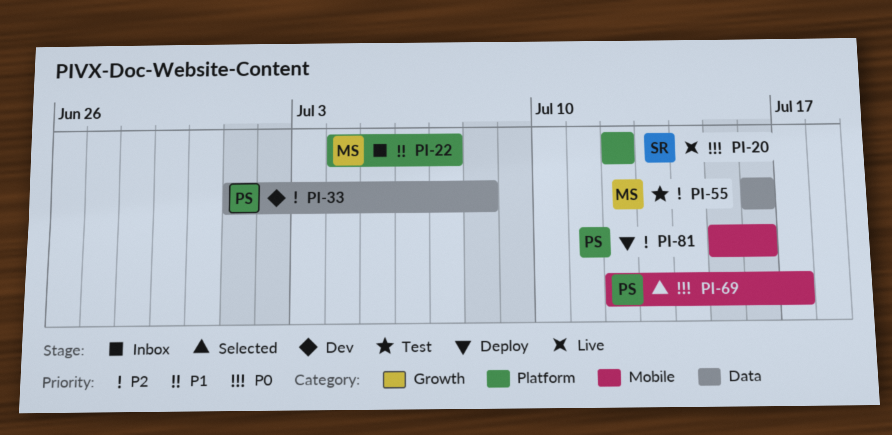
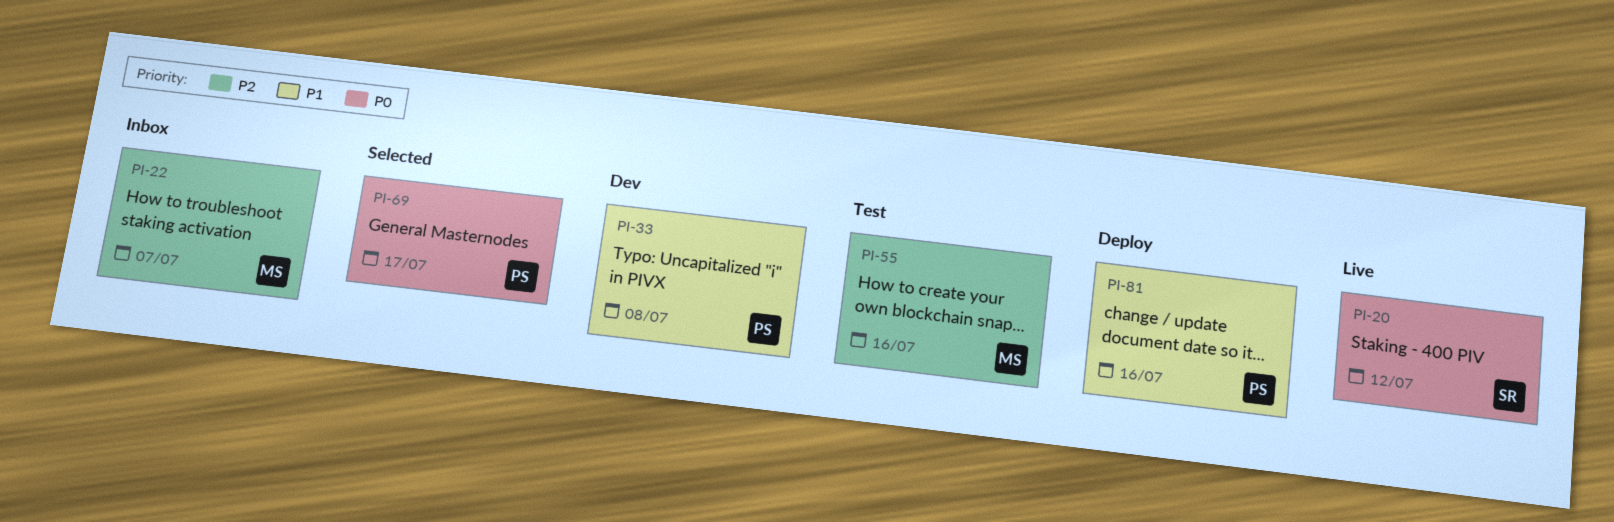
PI-22, priority: P1 -> P2
PI-33, priority: P2 -> P1
PI-81, priority: P2 -> P1

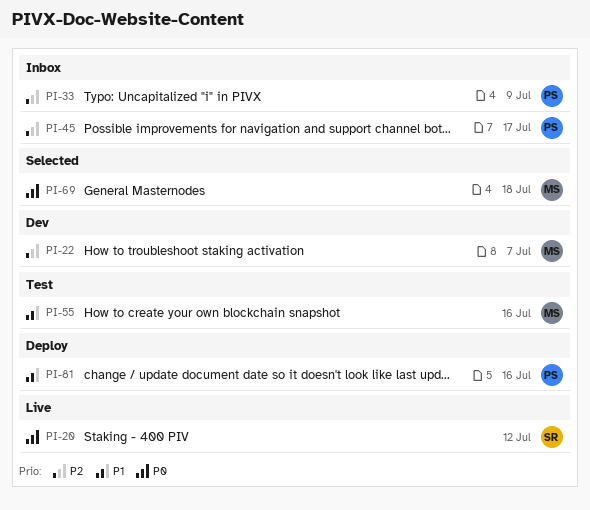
PI-22, status: Inbox -> Dev
PI-33, status: Dev -> Inbox
PI-33, priority: P1 -> P2
PI-33, due: Jul 8 -> Jul 9
PI-45: none -> present
PI-55, priority: P2 -> P1
PI-69, owner: PS -> MS
PI-69, due: Jul 17 -> Jul 18

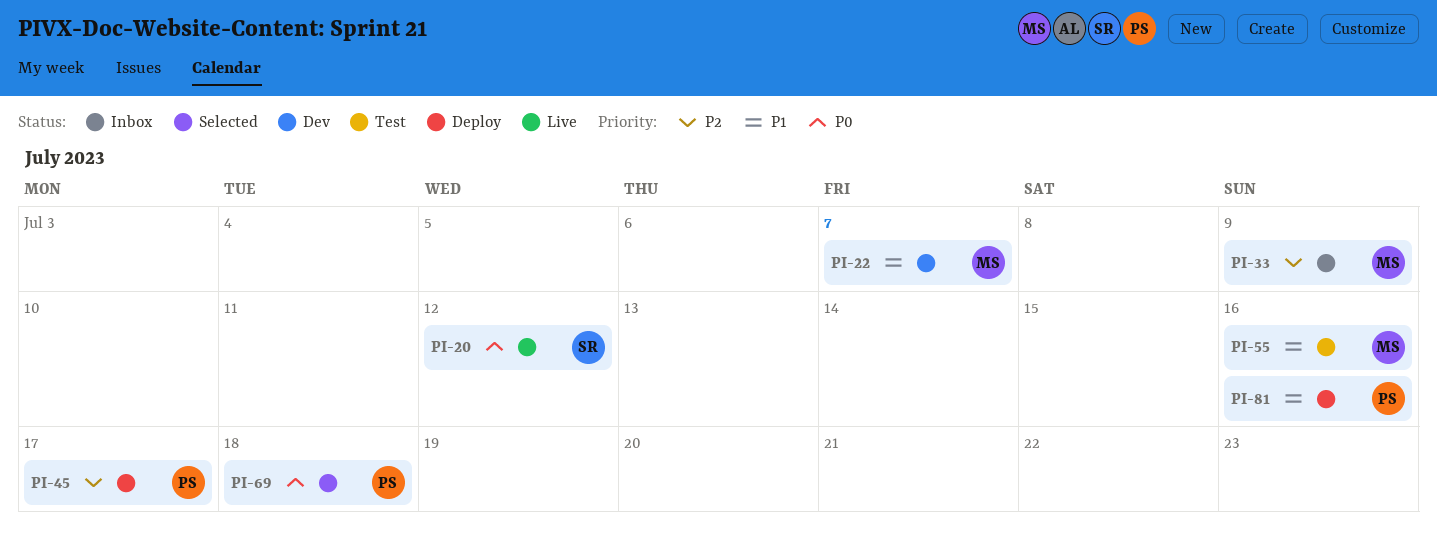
PI-22, priority: P2 -> P1
PI-33, owner: PS -> MS
PI-45, status: Inbox -> Deploy
PI-69, owner: MS -> PS

